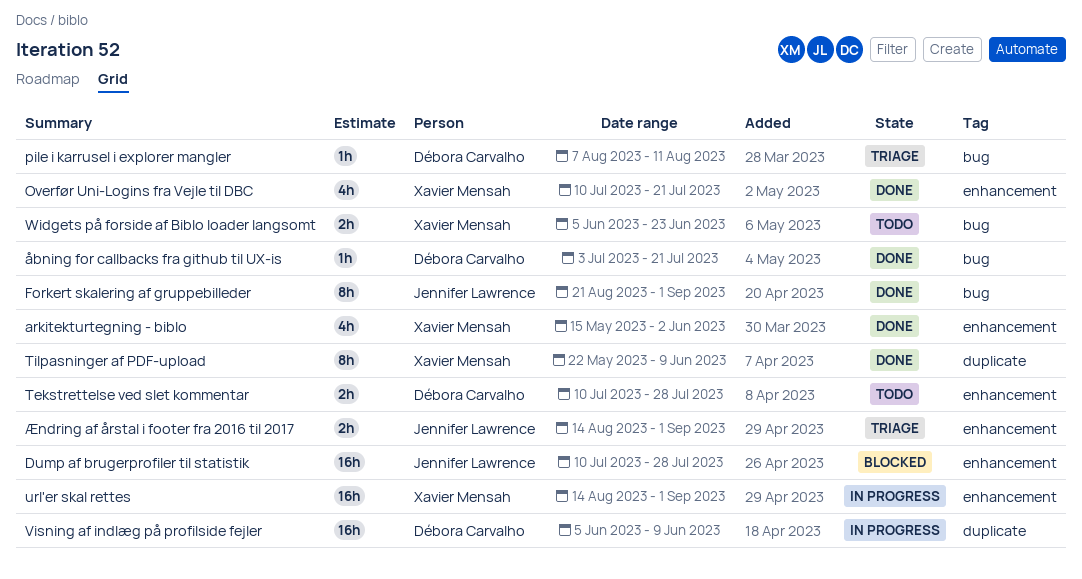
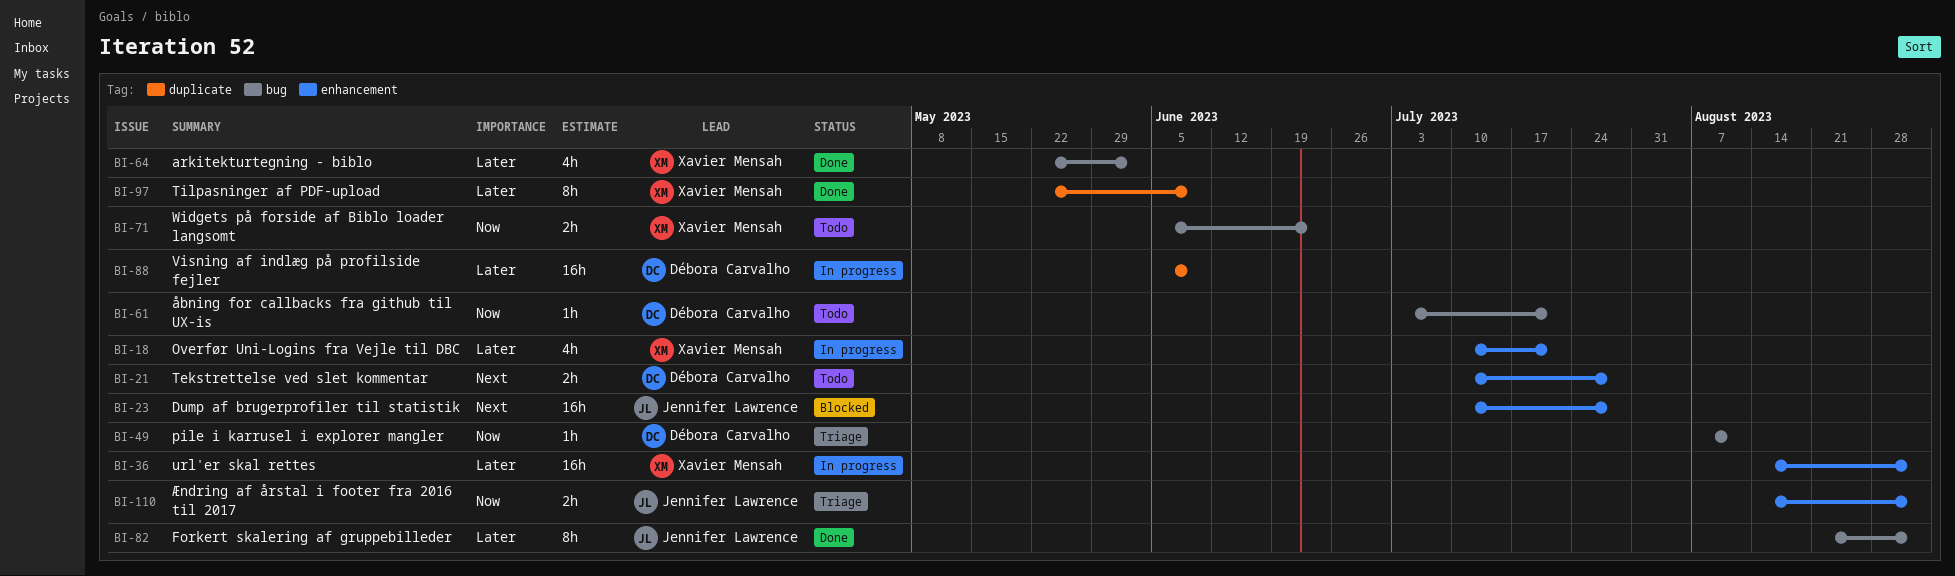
arkitekturtegning - biblo, label: enhancement -> bug
arkitekturtegning - biblo, start: May 15 -> May 22
Overfør Uni-Logins fra Vejle til DBC, status: Done -> In progress
åbning for callbacks fra github til UX-is, status: Done -> Todo

